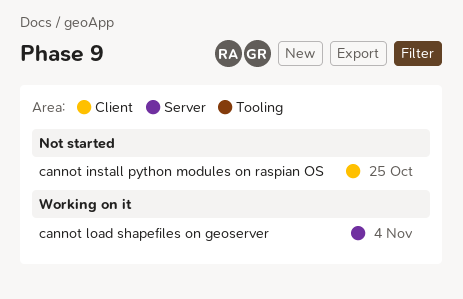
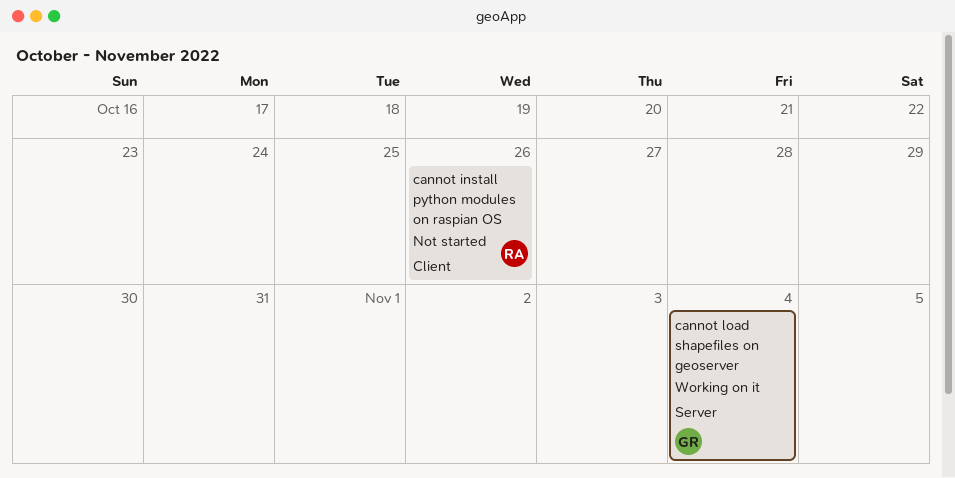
cannot install python modules on raspian OS, due: Oct 25 -> Oct 26

